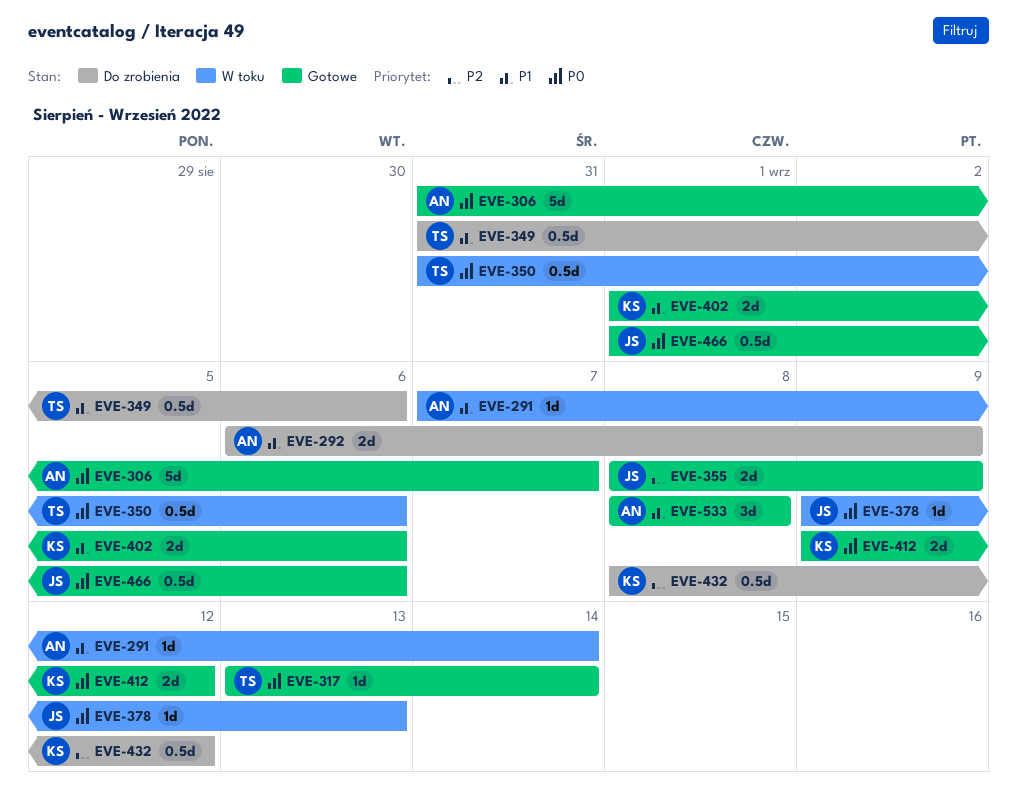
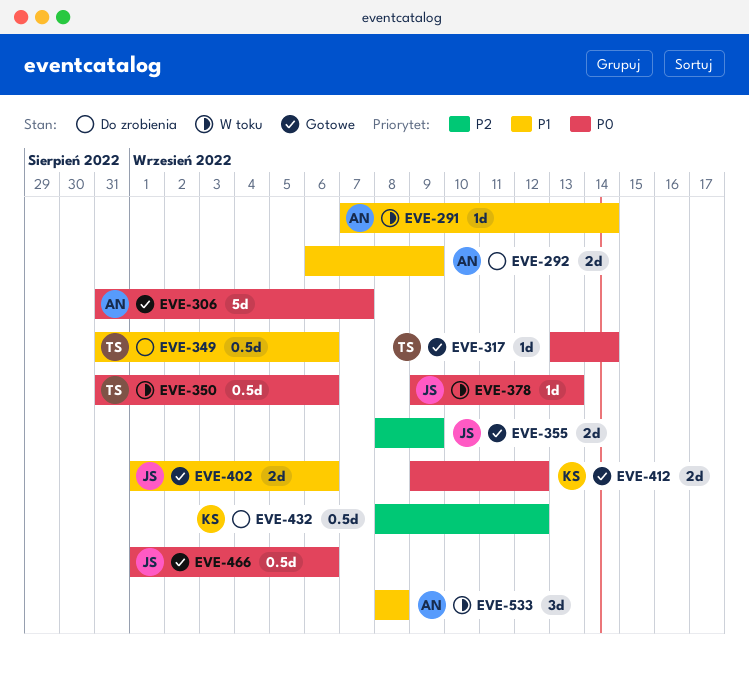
EVE-402, owner: KS -> JS
EVE-533, status: Gotowe -> W toku

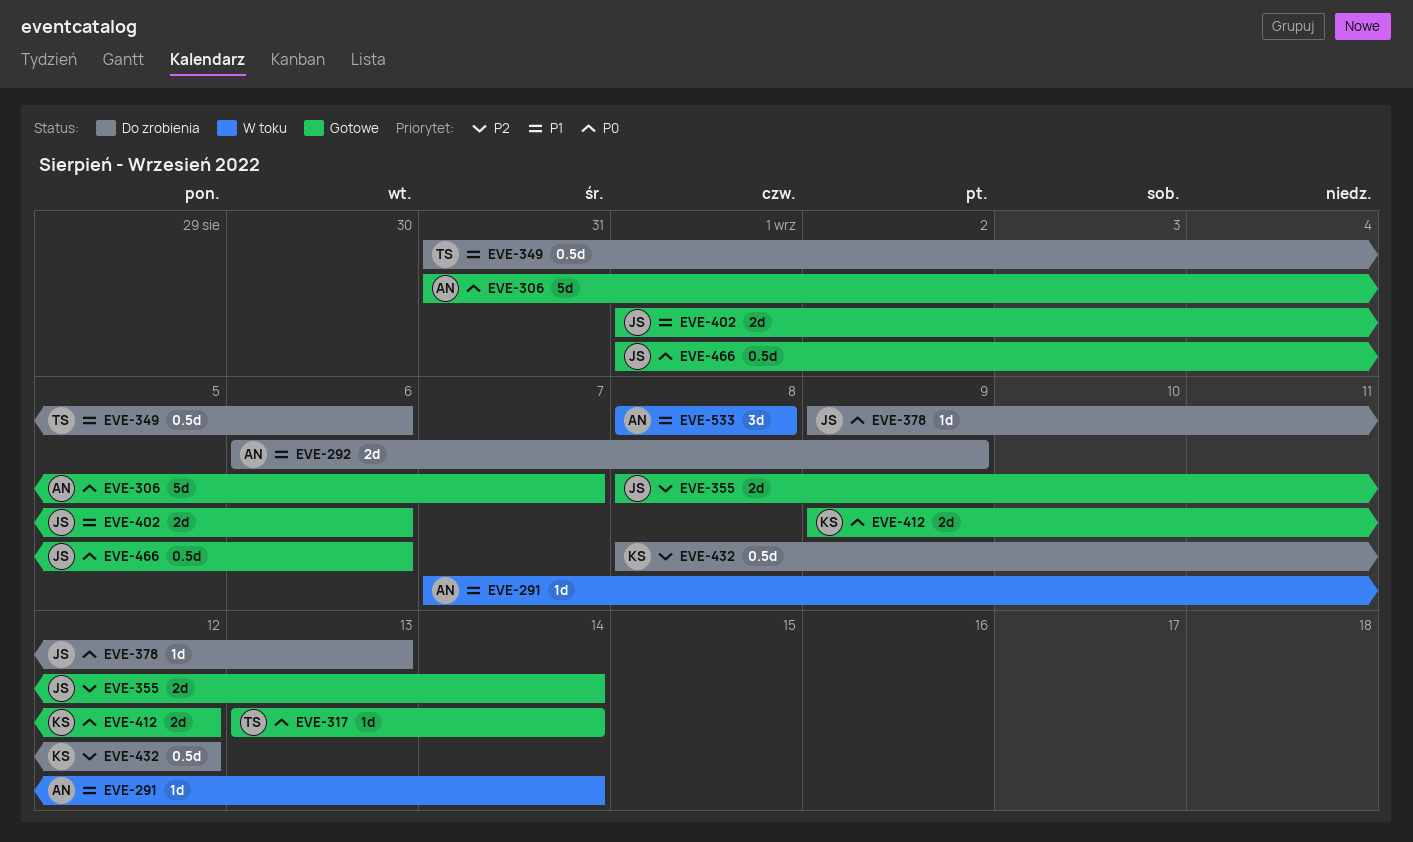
EVE-350: present -> none
EVE-355, due: Sep 9 -> Sep 14
EVE-378, status: W toku -> Do zrobienia

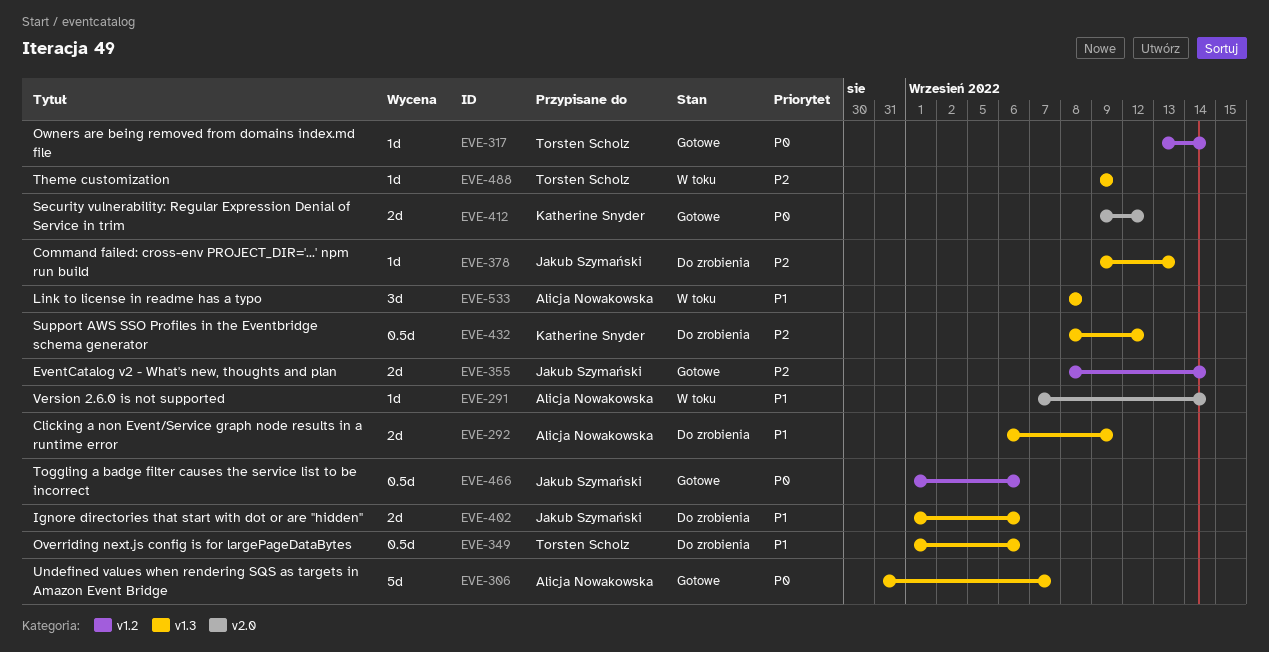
EVE-349, start: Aug 31 -> Sep 1
EVE-378, priority: P0 -> P2
EVE-402, status: Gotowe -> Do zrobienia
EVE-488: none -> present

